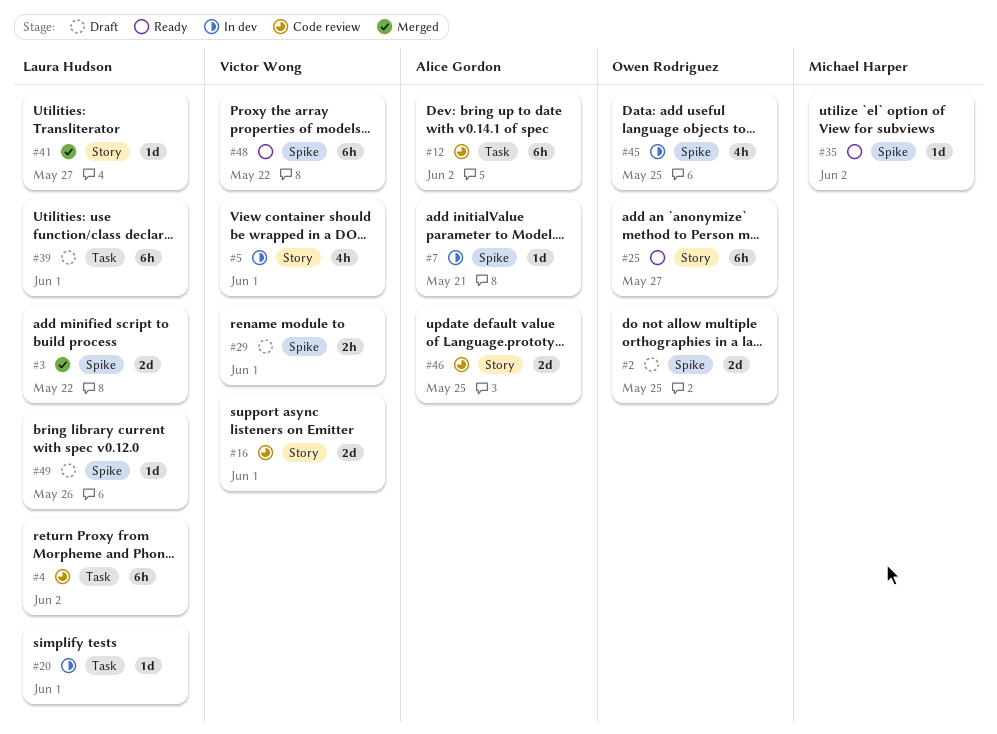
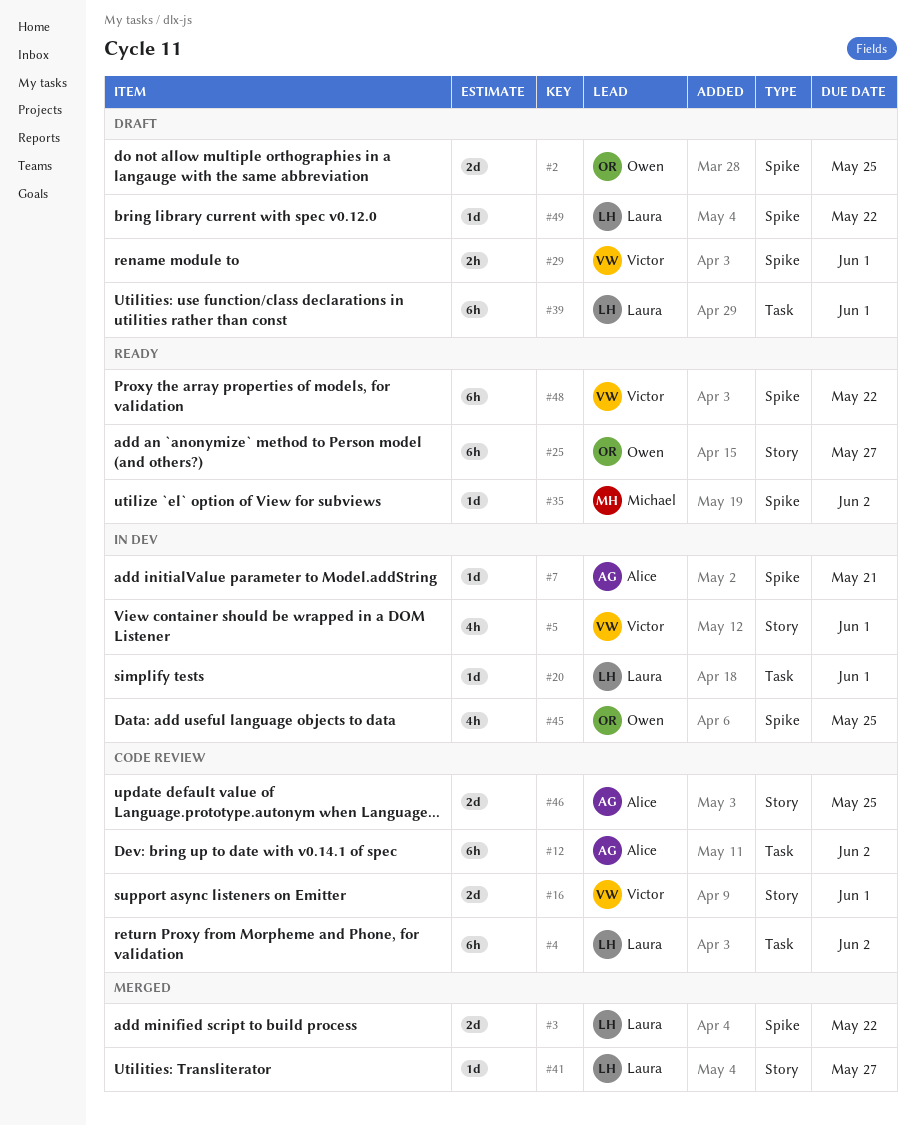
#49, due: May 26 -> May 22

